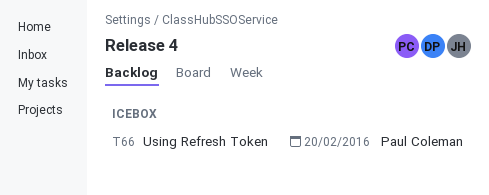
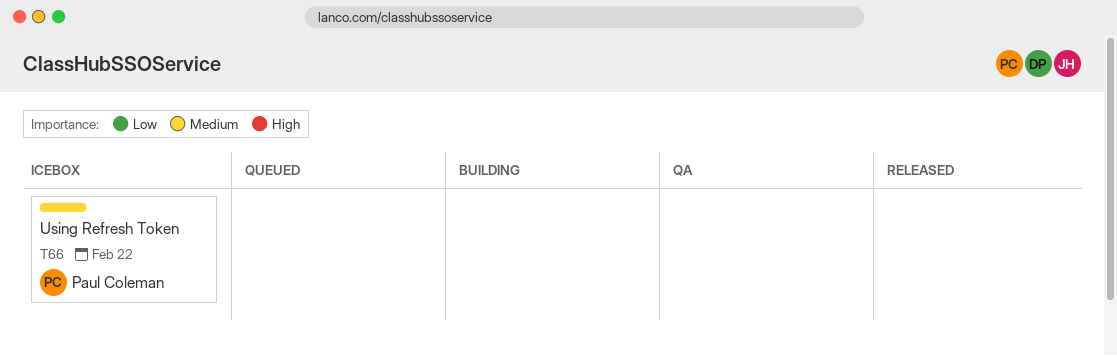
T66, due: Feb 20 -> Feb 22

